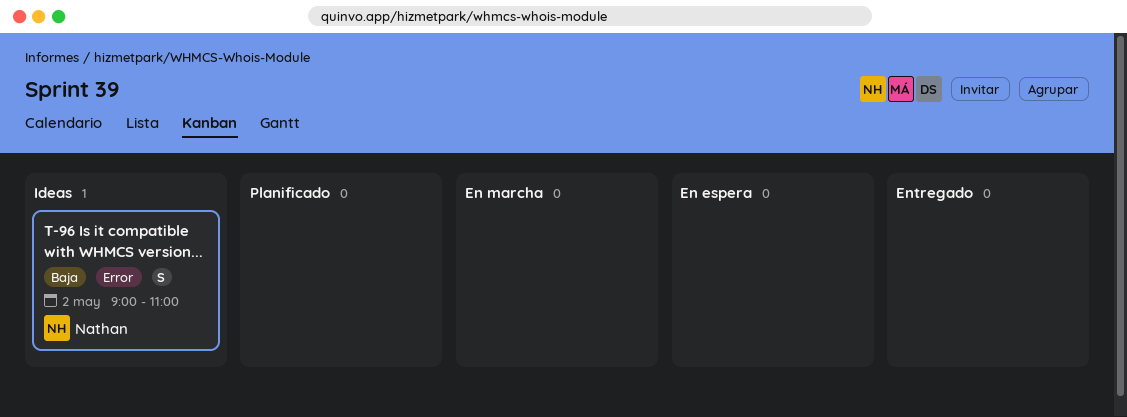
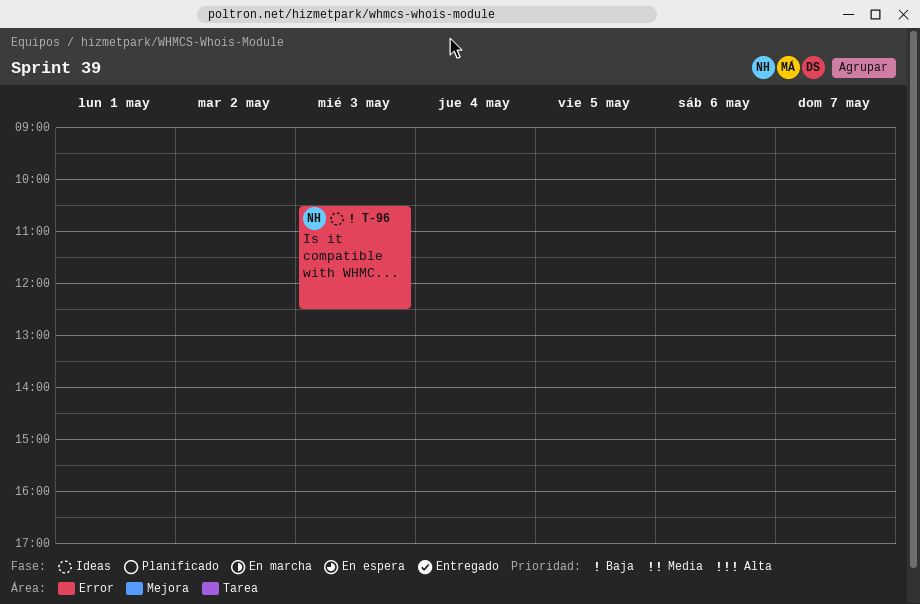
T-96, day: May 2 -> May 3
T-96, begins: 09:00 -> 10:30
T-96, ends: 11:00 -> 12:30

